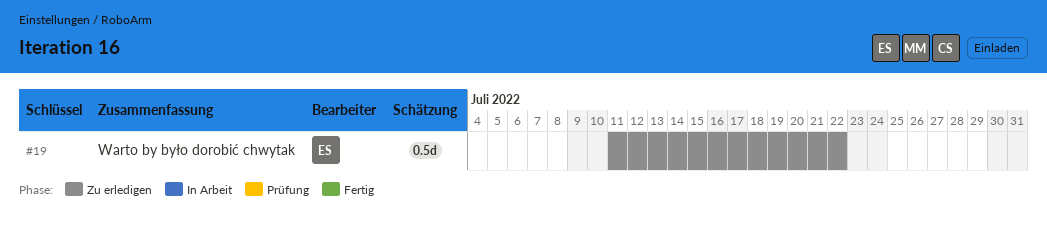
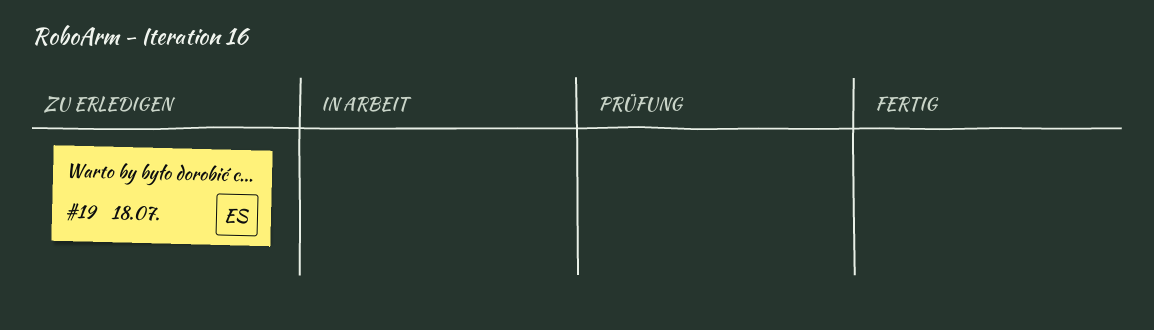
#19, due: Jul 22 -> Jul 18

